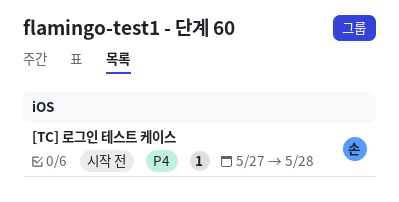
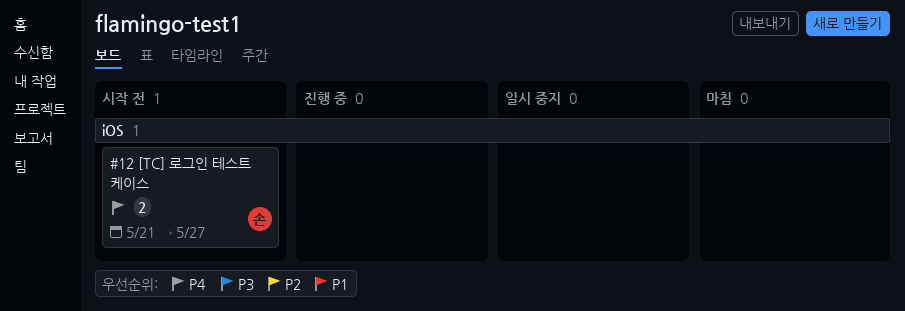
[TC] 로그인 테스트 케이스, estimate: 1 -> 2
[TC] 로그인 테스트 케이스, start: May 27 -> May 21
[TC] 로그인 테스트 케이스, due: May 28 -> May 27

